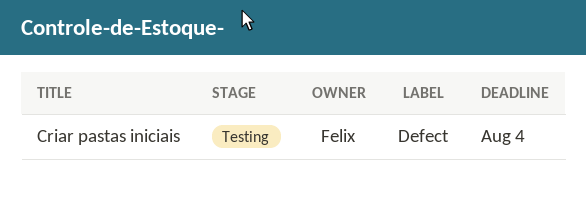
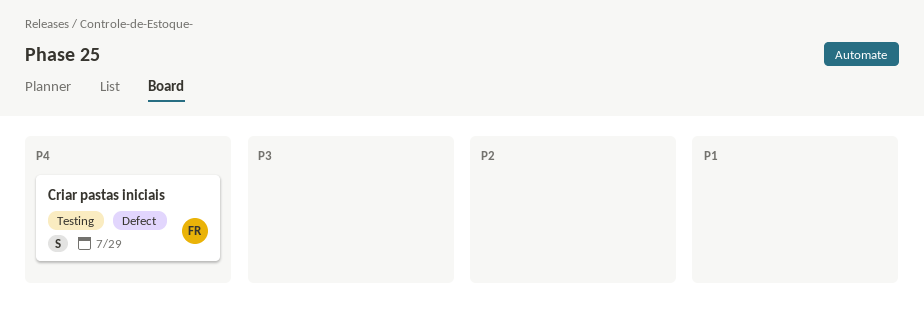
Criar pastas iniciais, due: Aug 4 -> Jul 29

